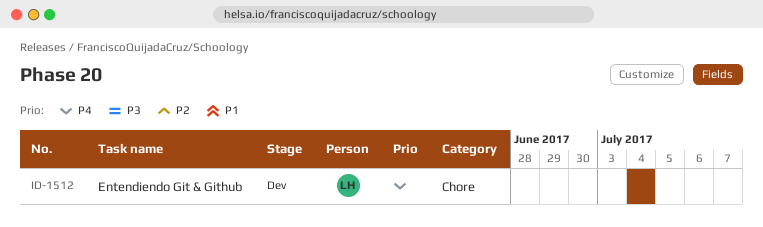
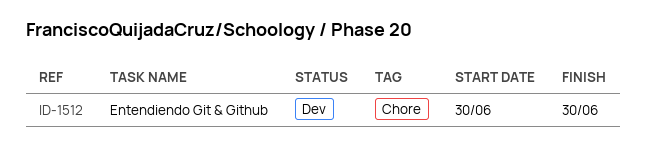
ID-1512, start: Jul 4 -> Jun 30
ID-1512, due: Jul 4 -> Jun 30

